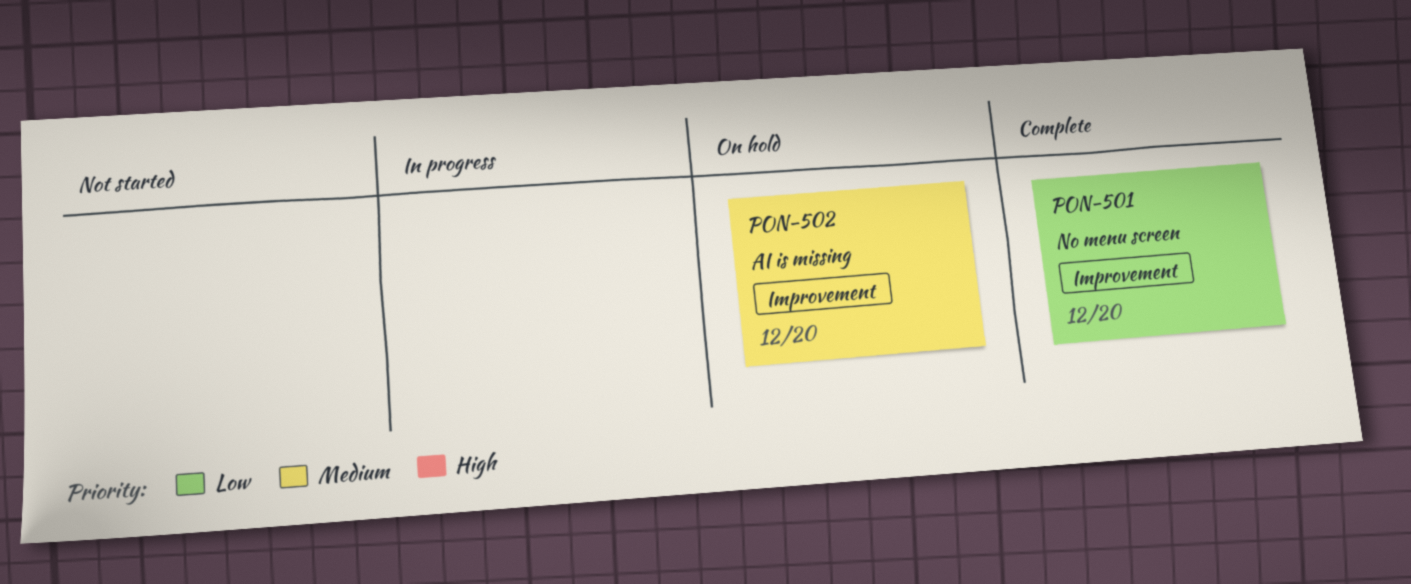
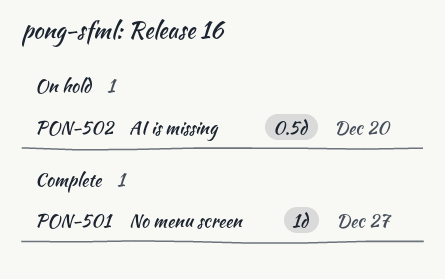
PON-501, due: Dec 20 -> Dec 27

